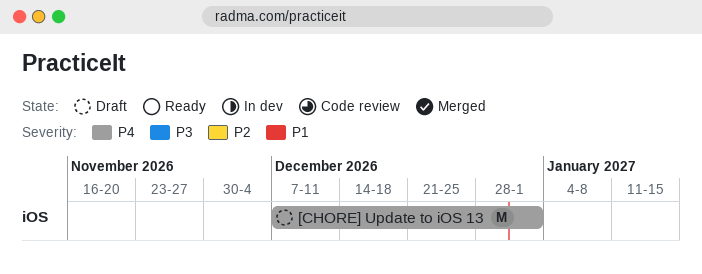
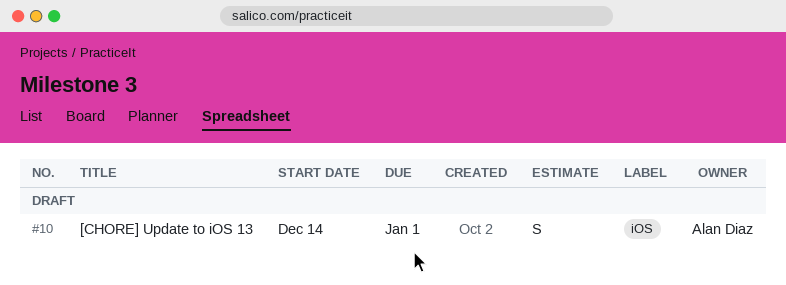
[CHORE] Update to iOS 13, estimate: M -> S
[CHORE] Update to iOS 13, start: Dec 7 -> Dec 14

